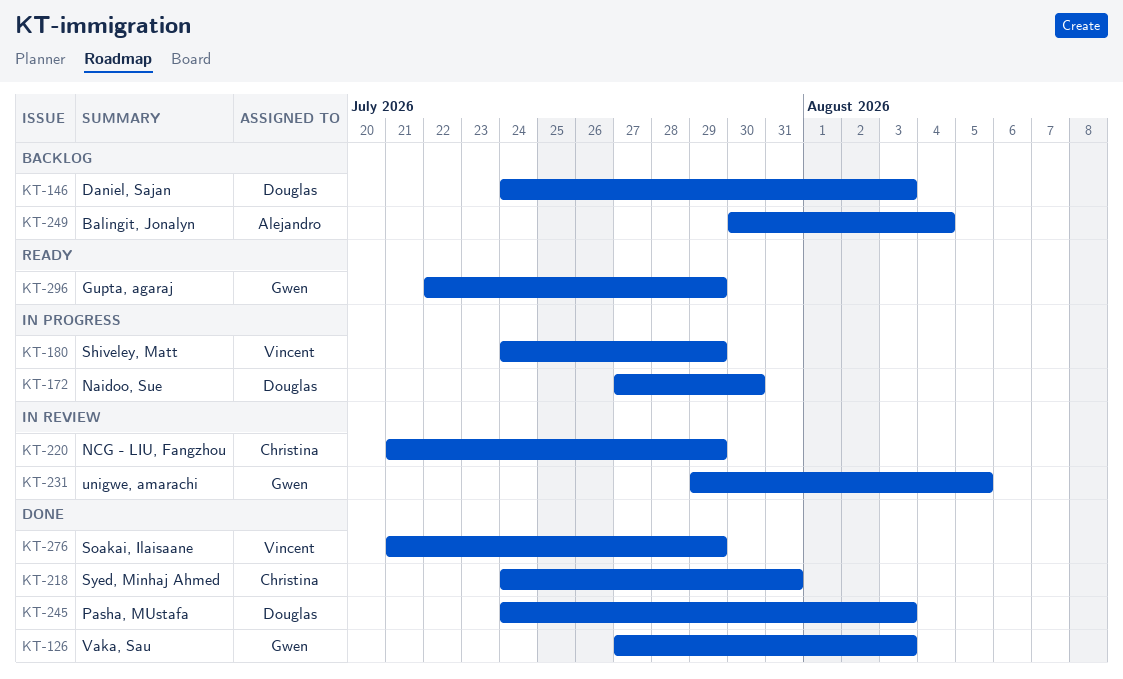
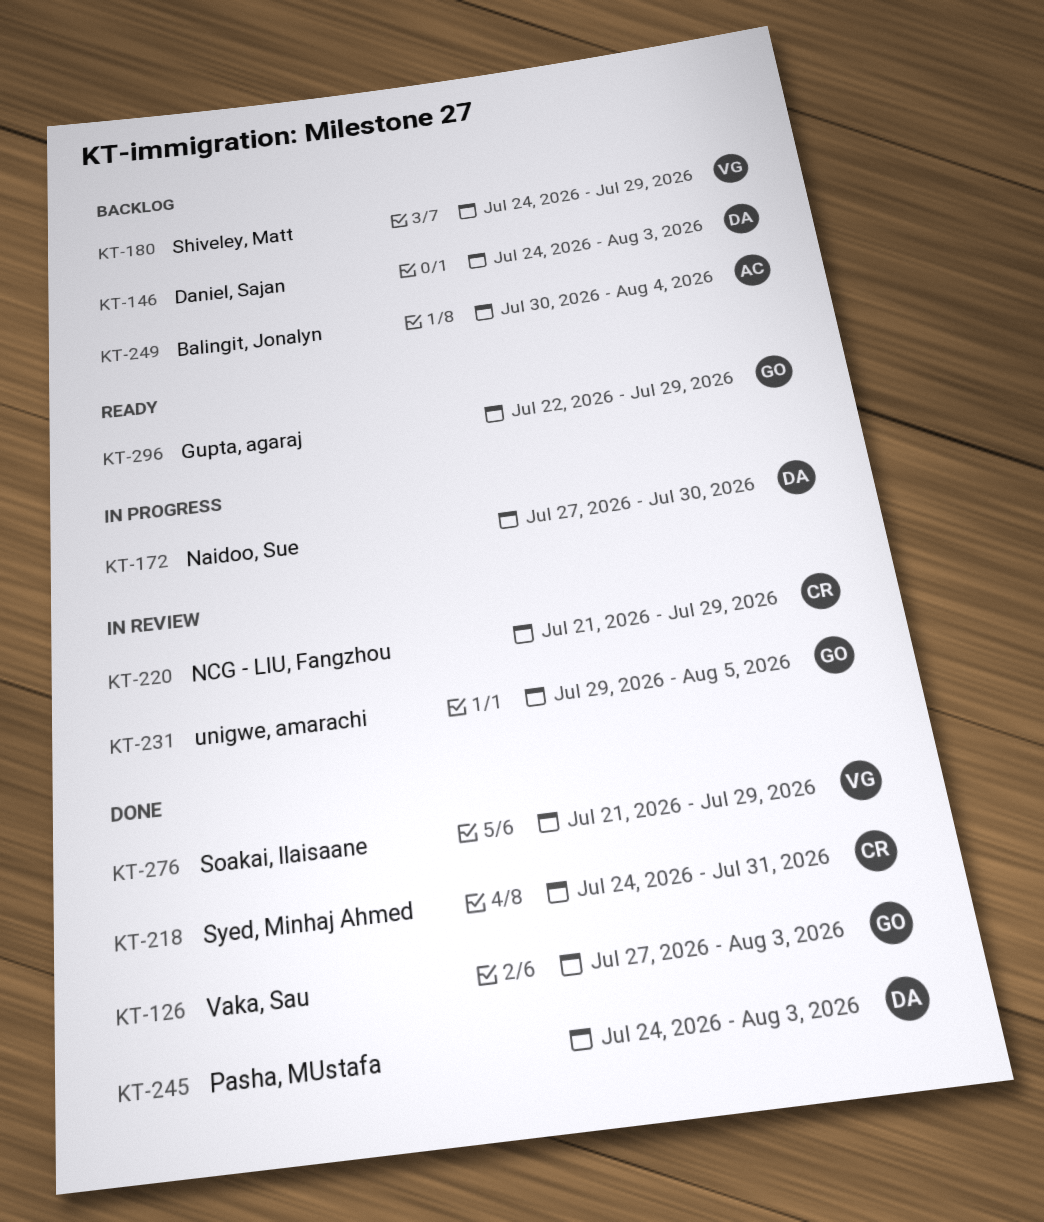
KT-180, status: In progress -> Backlog

